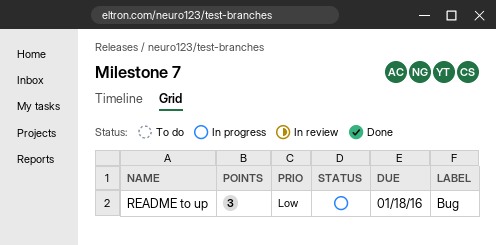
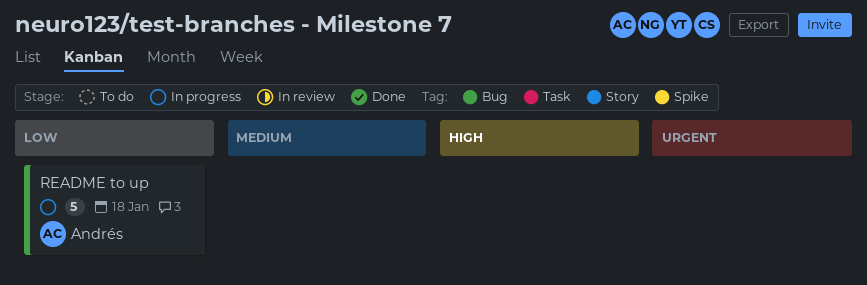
README to up, estimate: 3 -> 5

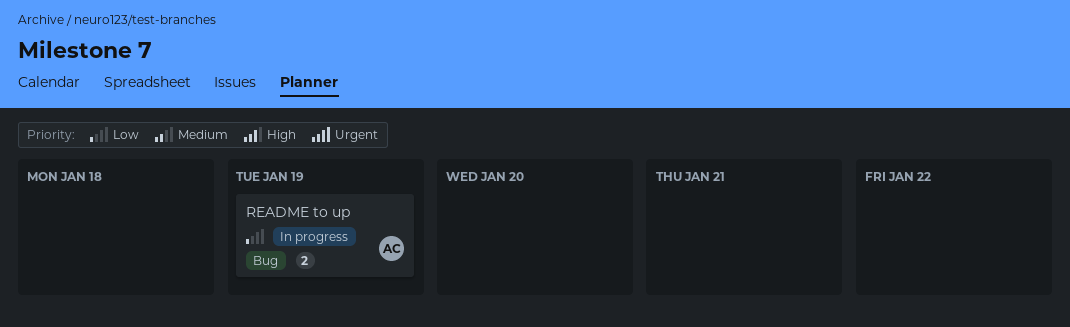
README to up, estimate: 5 -> 2
README to up, due: Jan 18 -> Jan 19

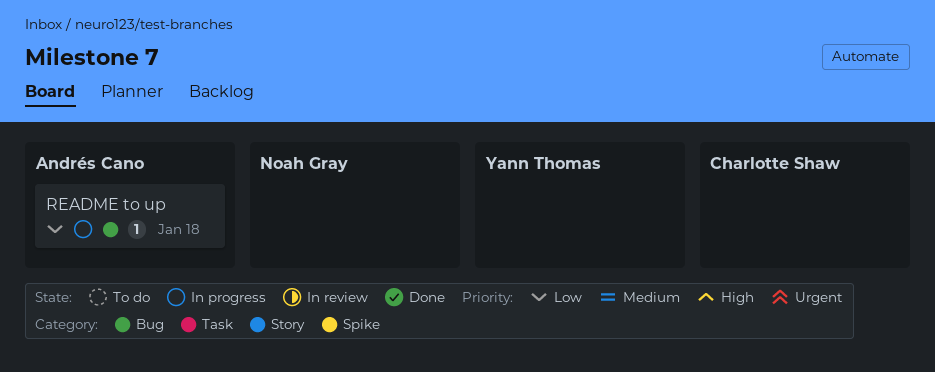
README to up, estimate: 2 -> 1
README to up, due: Jan 19 -> Jan 18

